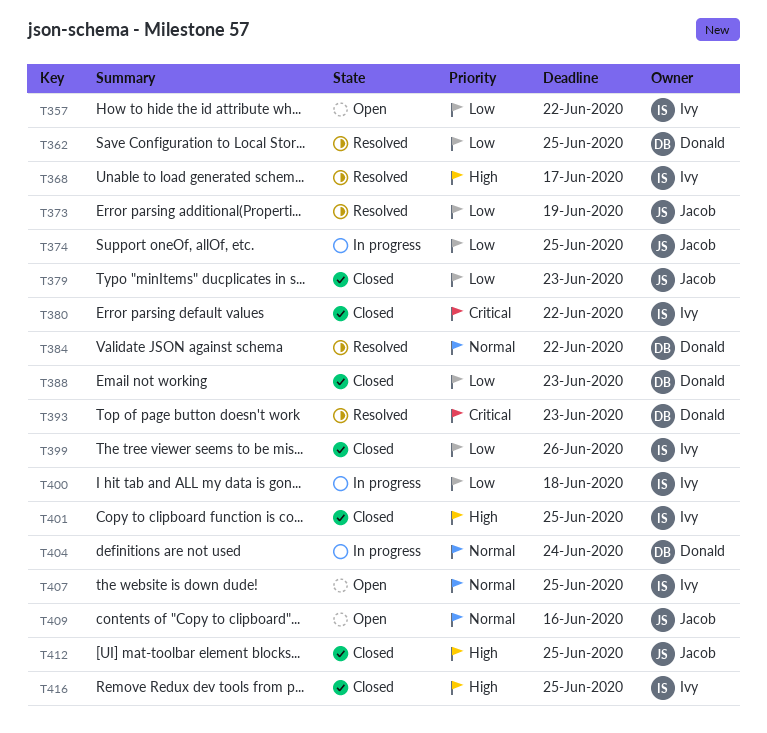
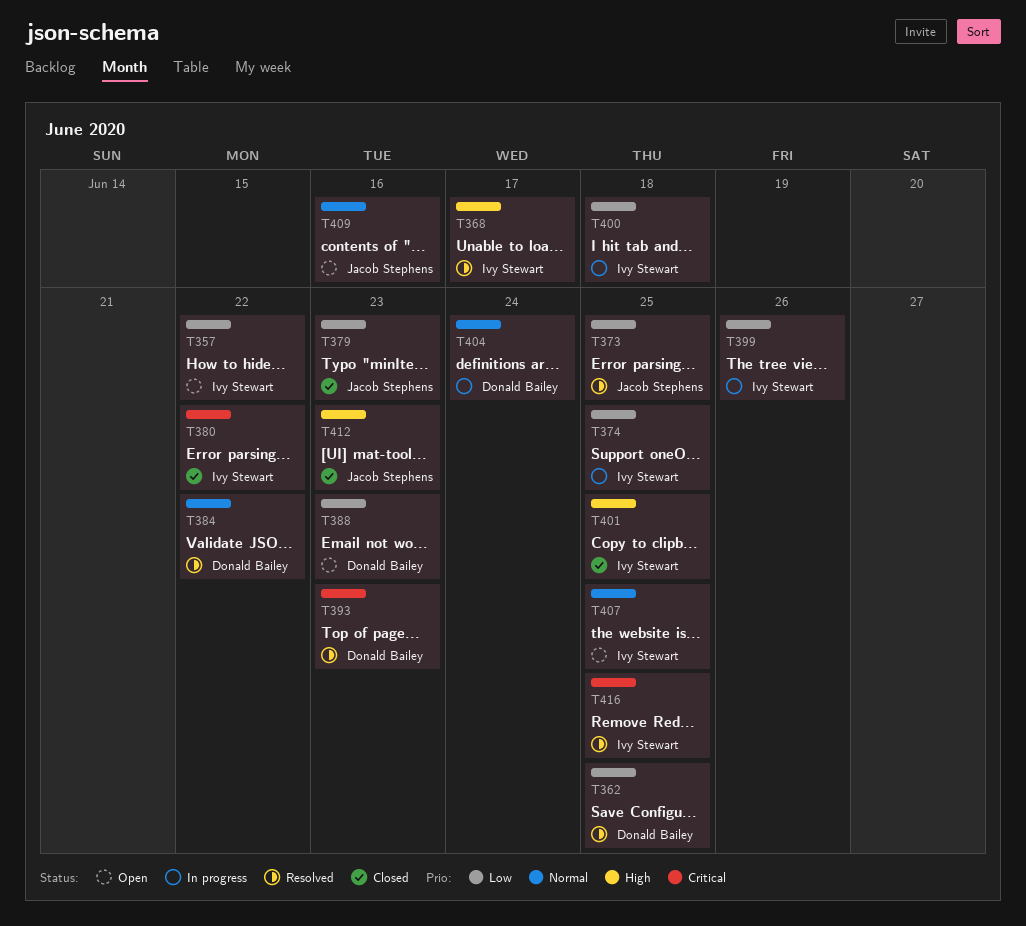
T373, due: Jun 19 -> Jun 25
T374, owner: Jacob Stephens -> Ivy Stewart
T388, status: Closed -> Open
T399, status: Closed -> In progress
T412, due: Jun 25 -> Jun 23
T416, status: Closed -> Resolved
T416, priority: High -> Critical

